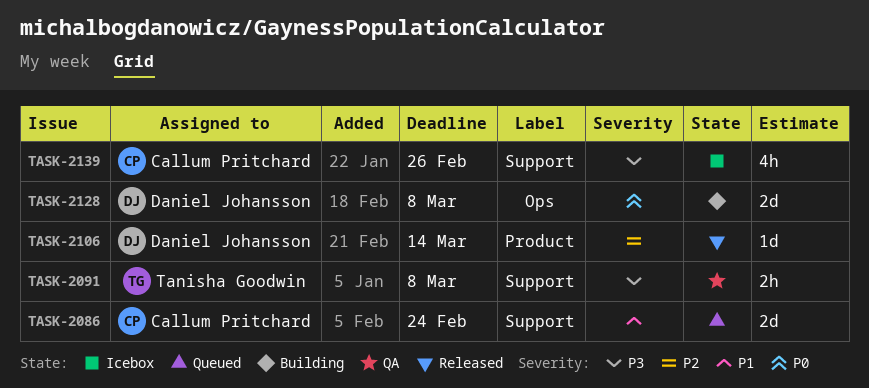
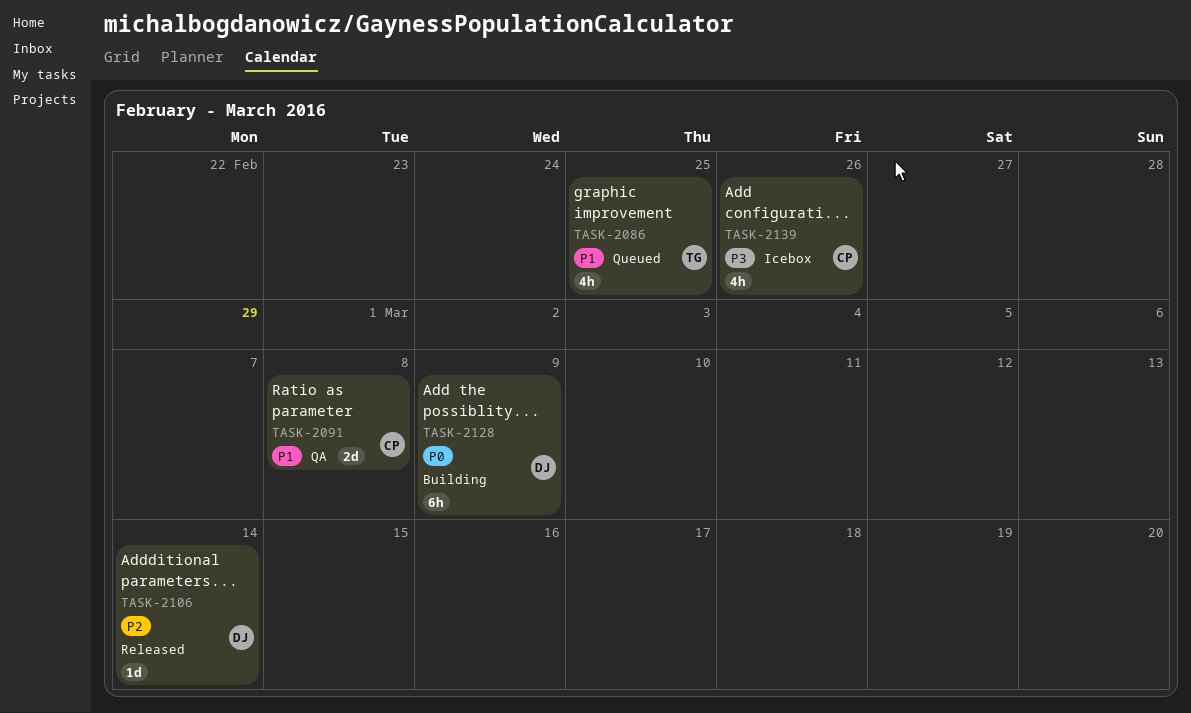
TASK-2086, owner: Callum Pritchard -> Tanisha Goodwin
TASK-2086, estimate: 2d -> 4h
TASK-2086, due: Feb 24 -> Feb 25
TASK-2091, owner: Tanisha Goodwin -> Callum Pritchard
TASK-2091, priority: P3 -> P1
TASK-2091, estimate: 2h -> 2d
TASK-2128, estimate: 2d -> 6h
TASK-2128, due: Mar 8 -> Mar 9

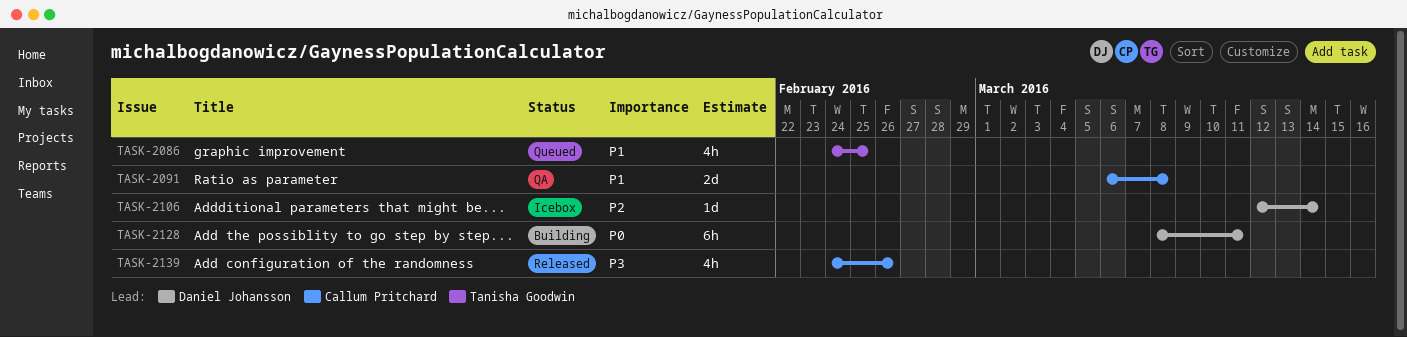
TASK-2106, status: Released -> Icebox
TASK-2128, due: Mar 9 -> Mar 11
TASK-2139, status: Icebox -> Released

